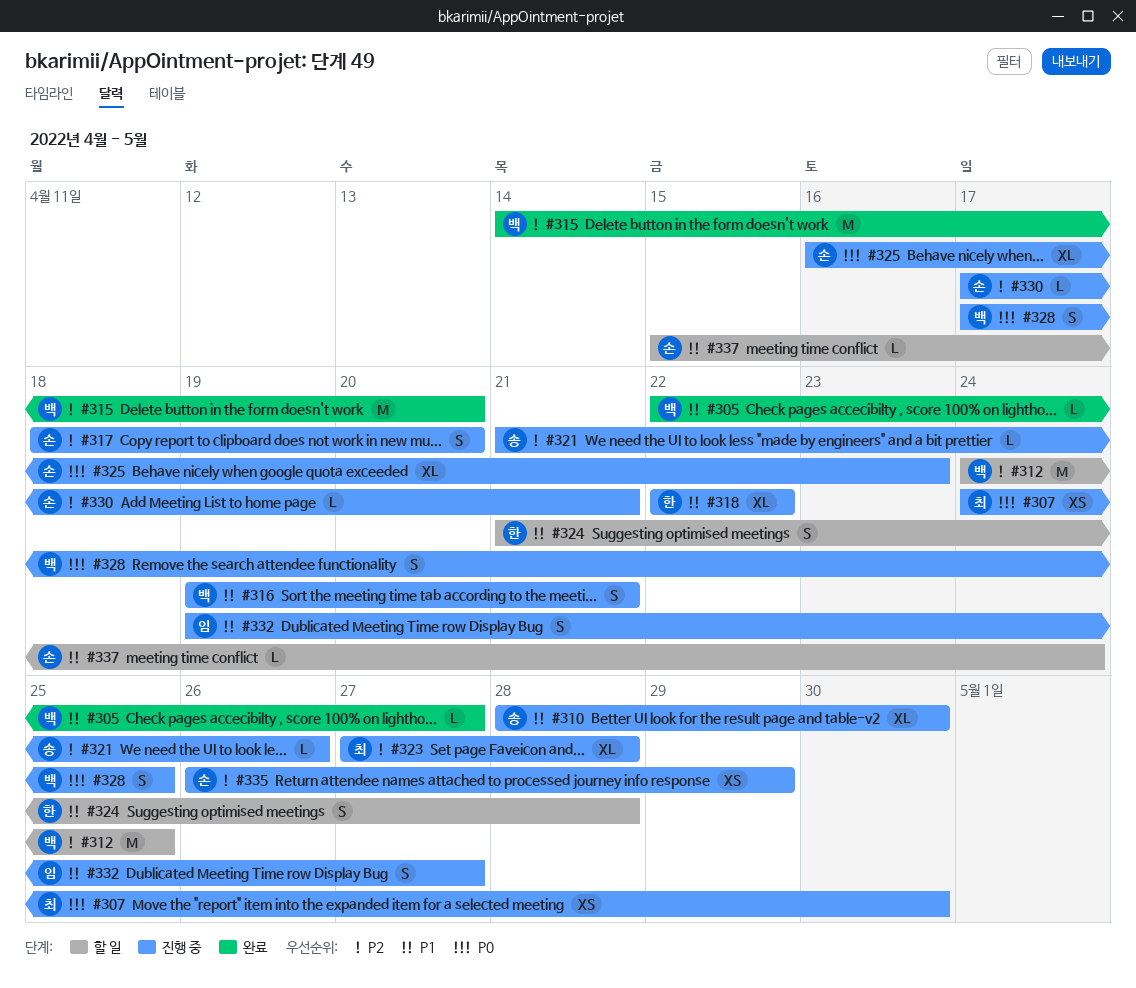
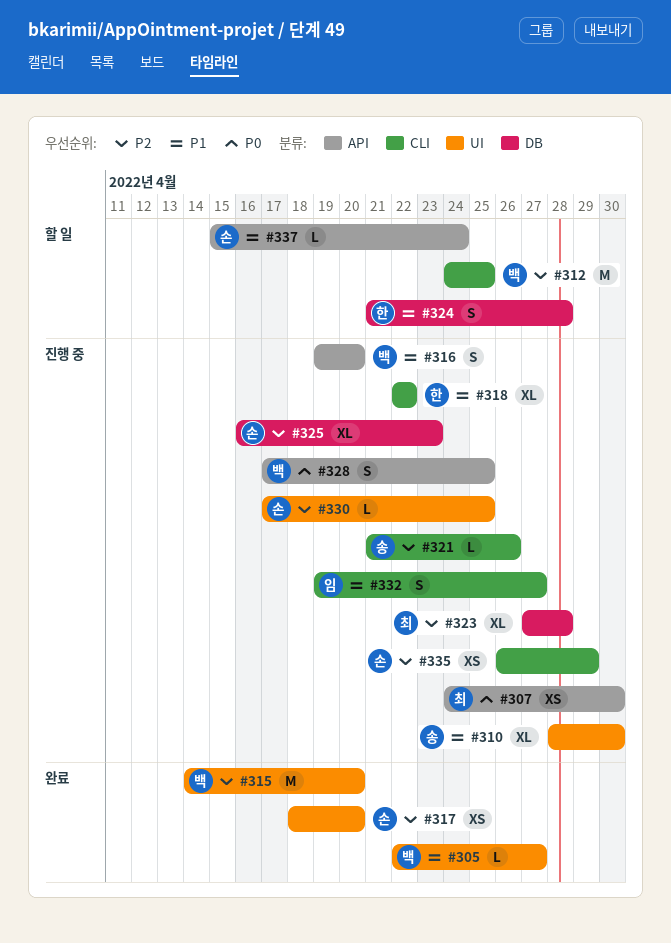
#316, due: Apr 21 -> Apr 20
#317, status: 진행 중 -> 완료
#317, estimate: S -> XS
#325, priority: P0 -> P2
#330, due: Apr 21 -> Apr 25

